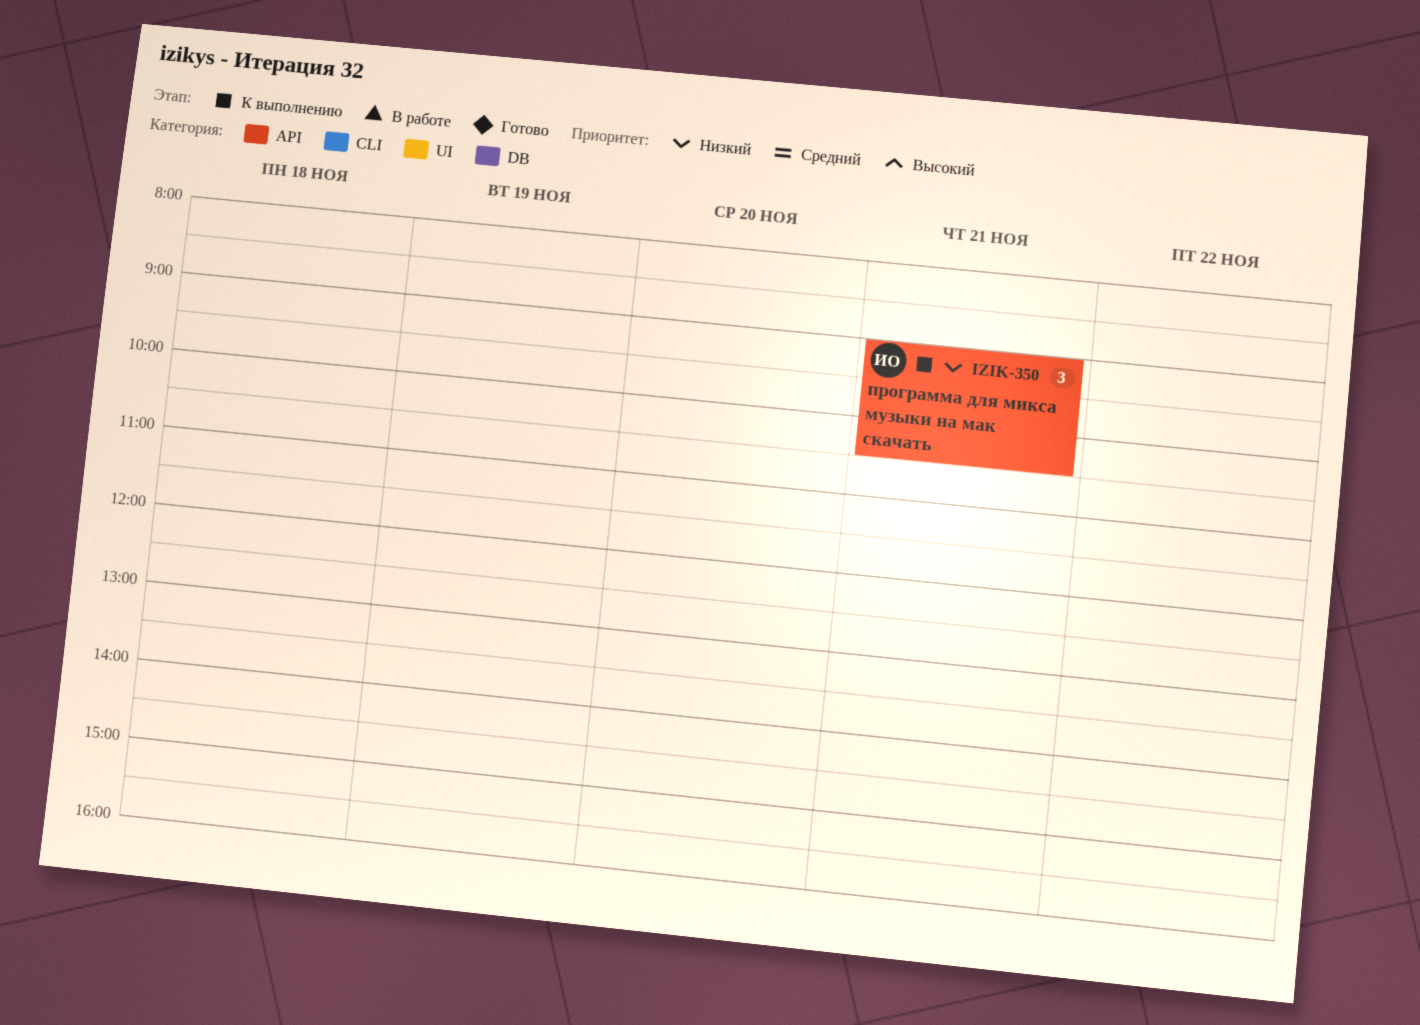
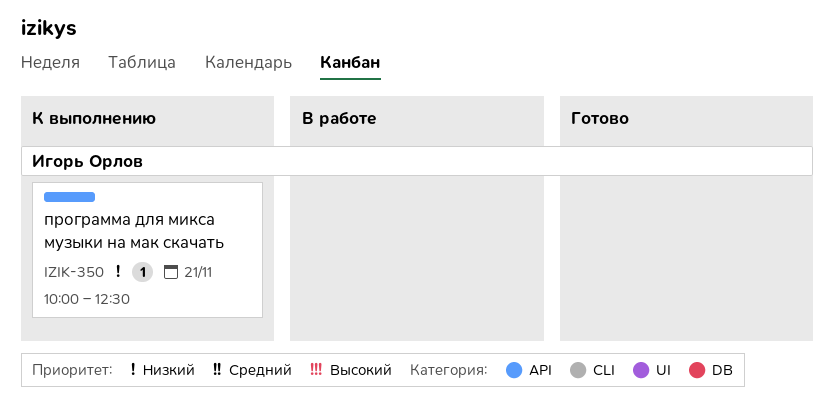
IZIK-350, estimate: 3 -> 1
IZIK-350, begins: 09:00 -> 10:00
IZIK-350, ends: 10:30 -> 12:30

